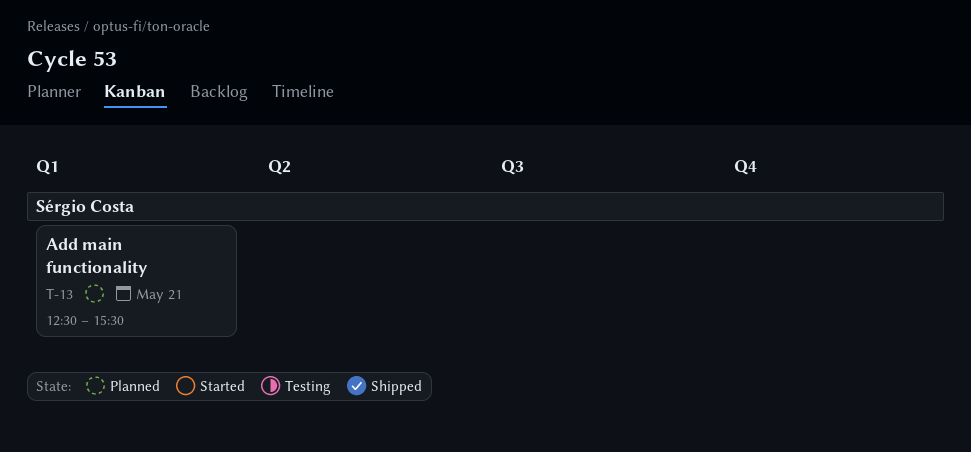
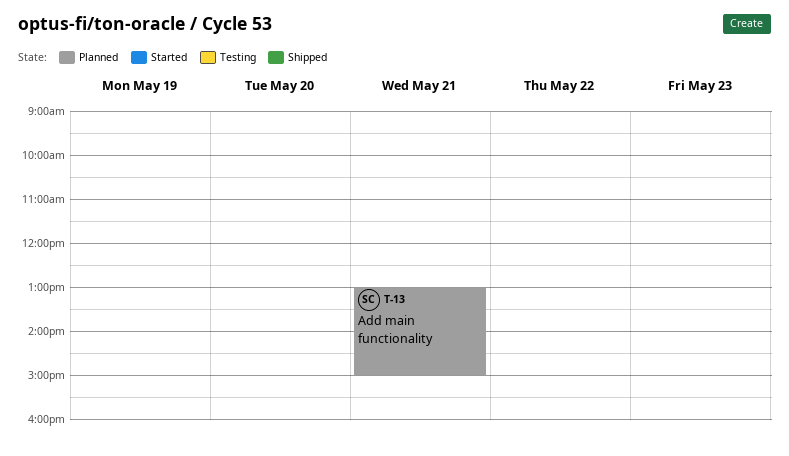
T-13, begins: 12:30 -> 13:00
T-13, ends: 15:30 -> 15:00

